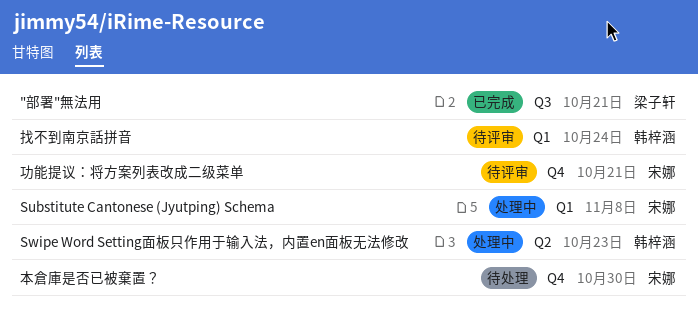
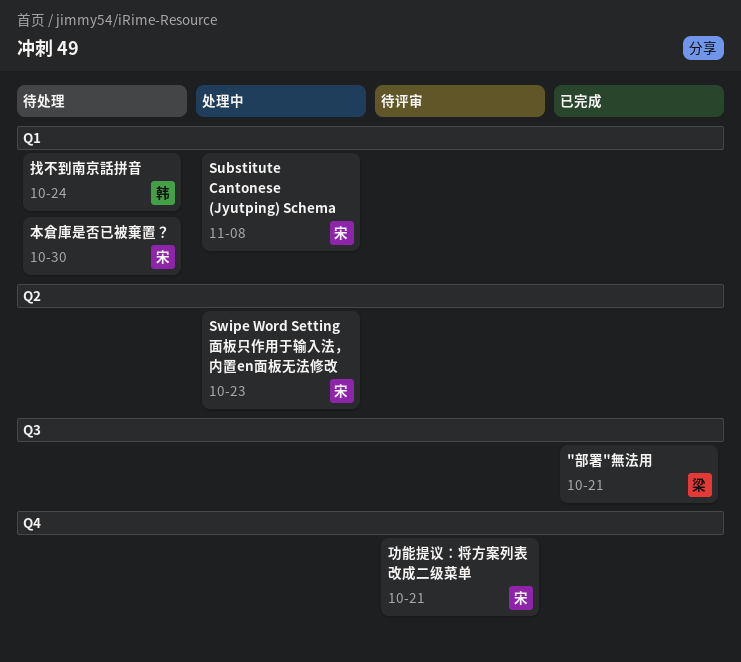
Swipe Word Setting面板只作用于输入法，内置en面板无法修改, owner: 韩梓涵 -> 宋娜
找不到南京話拼音, status: 待评审 -> 待处理
本倉庫是否已被棄置？, label: Q4 -> Q1

